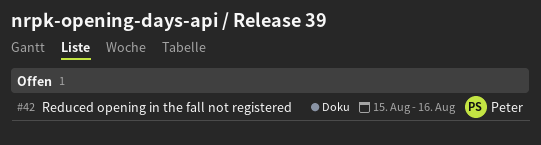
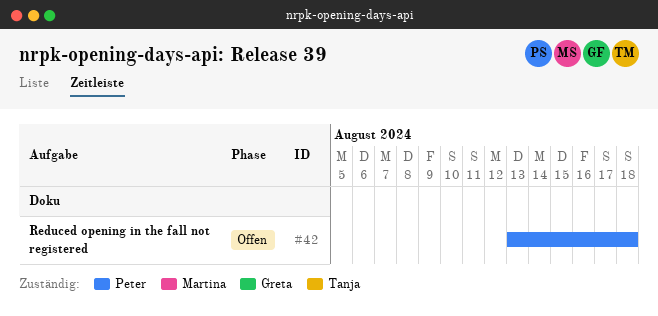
#42, start: Aug 15 -> Aug 13
#42, due: Aug 16 -> Aug 18

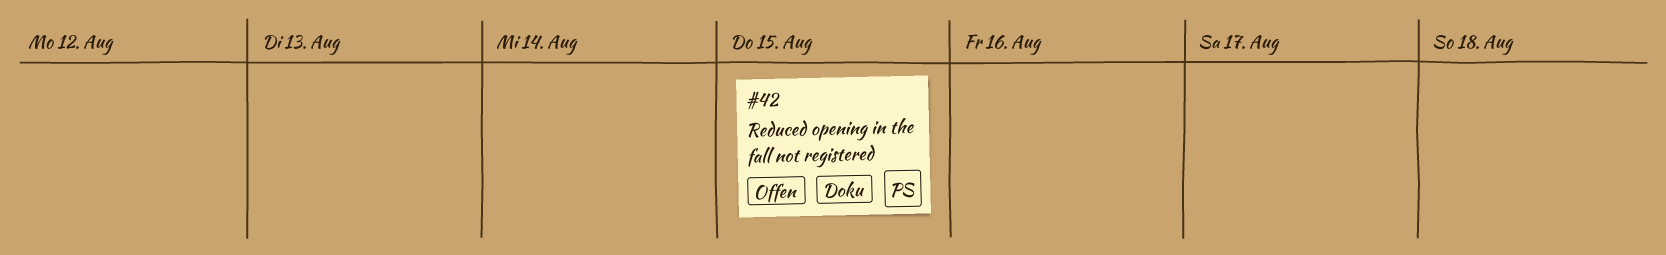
#42, due: Aug 18 -> Aug 15

